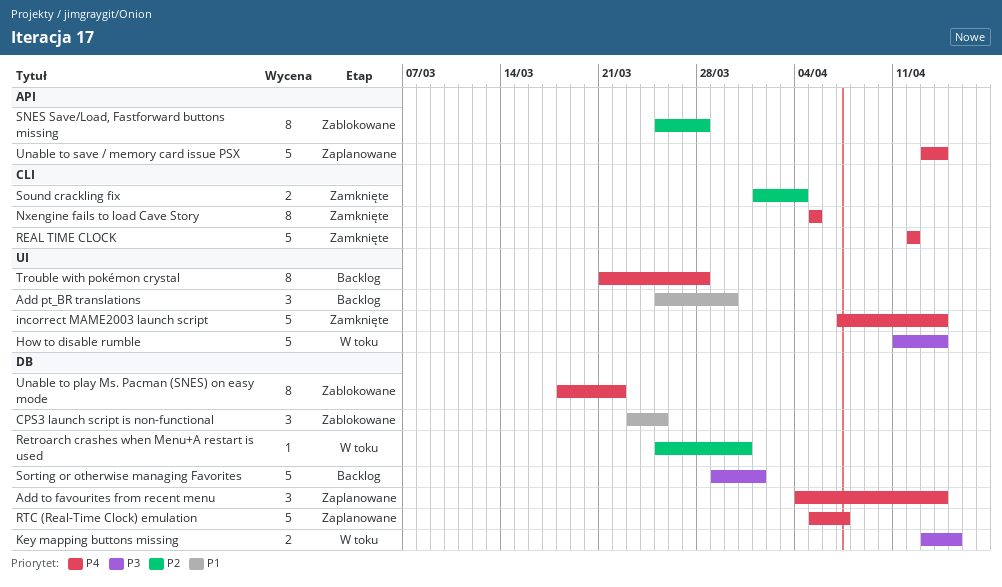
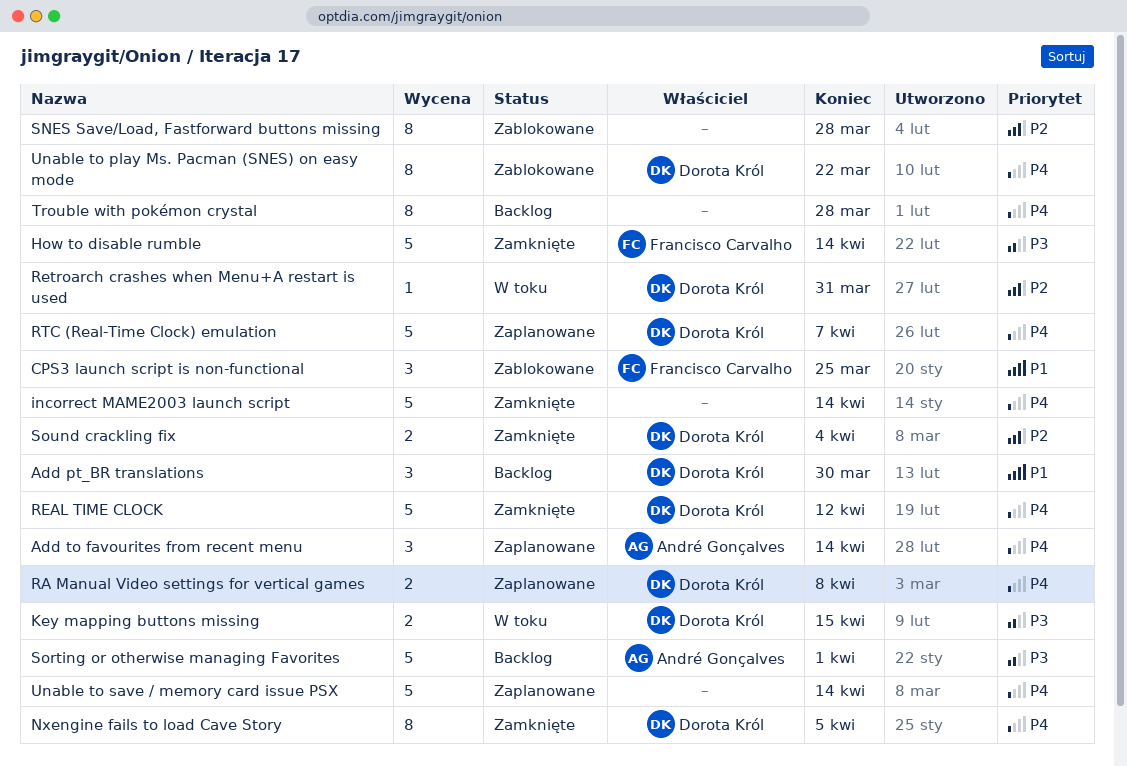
How to disable rumble, status: W toku -> Zamknięte
RA Manual Video settings for vertical games: none -> present

